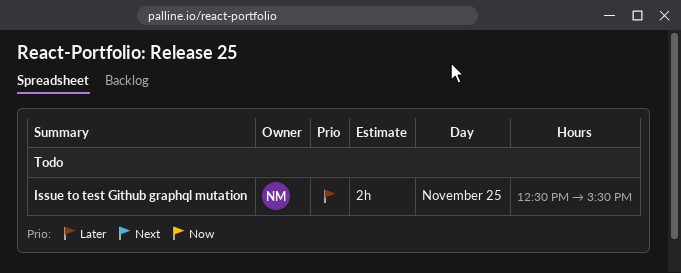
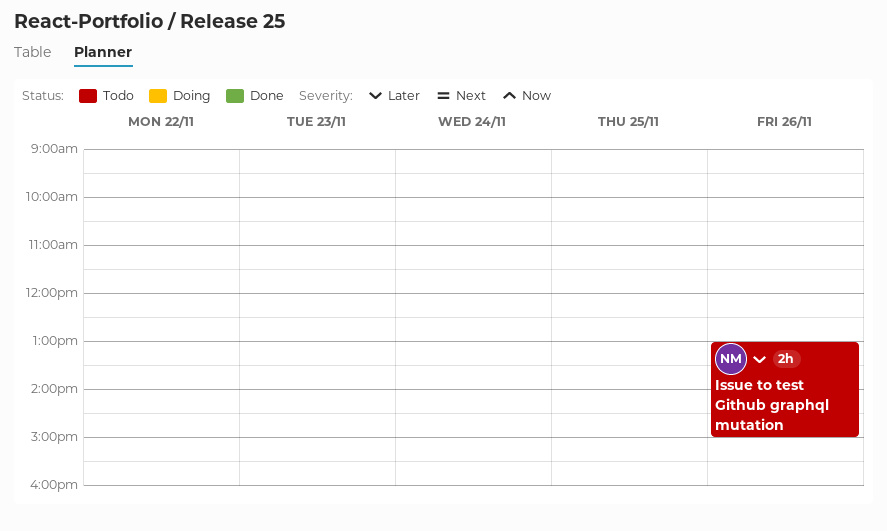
Issue to test Github graphql mutation, day: Nov 25 -> Nov 26
Issue to test Github graphql mutation, begins: 12:30 -> 13:00
Issue to test Github graphql mutation, ends: 15:30 -> 15:00

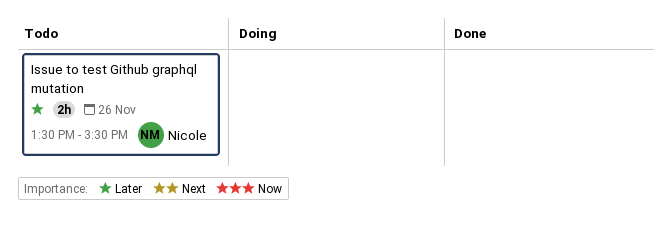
Issue to test Github graphql mutation, begins: 13:00 -> 13:30
Issue to test Github graphql mutation, ends: 15:00 -> 15:30

